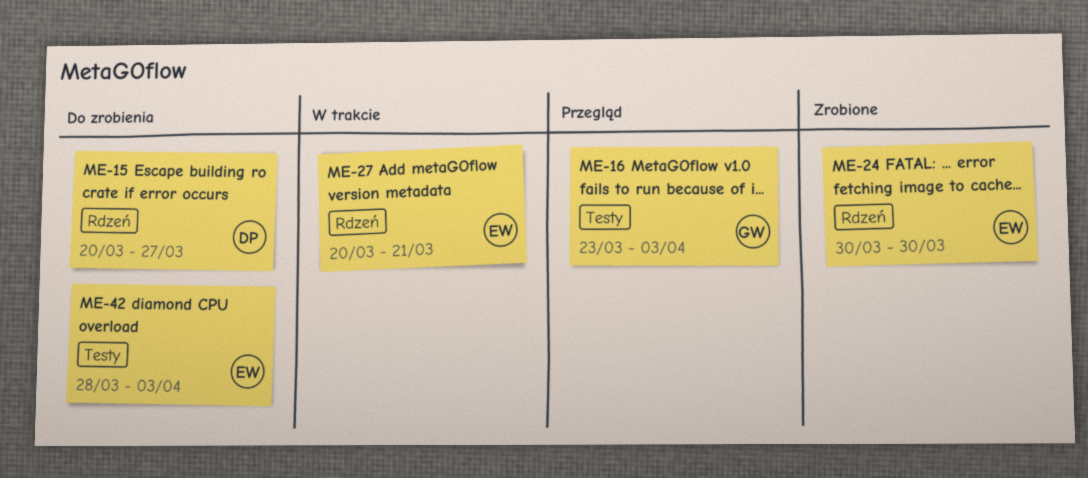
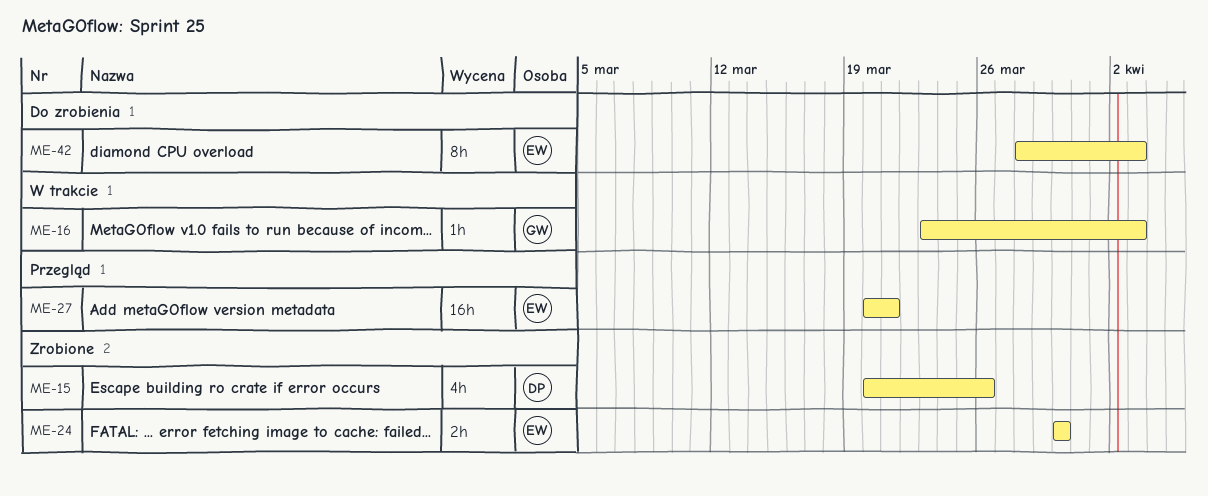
ME-15, status: Do zrobienia -> Zrobione
ME-15, due: Mar 27 -> Mar 26
ME-16, status: Przegląd -> W trakcie
ME-27, status: W trakcie -> Przegląd

